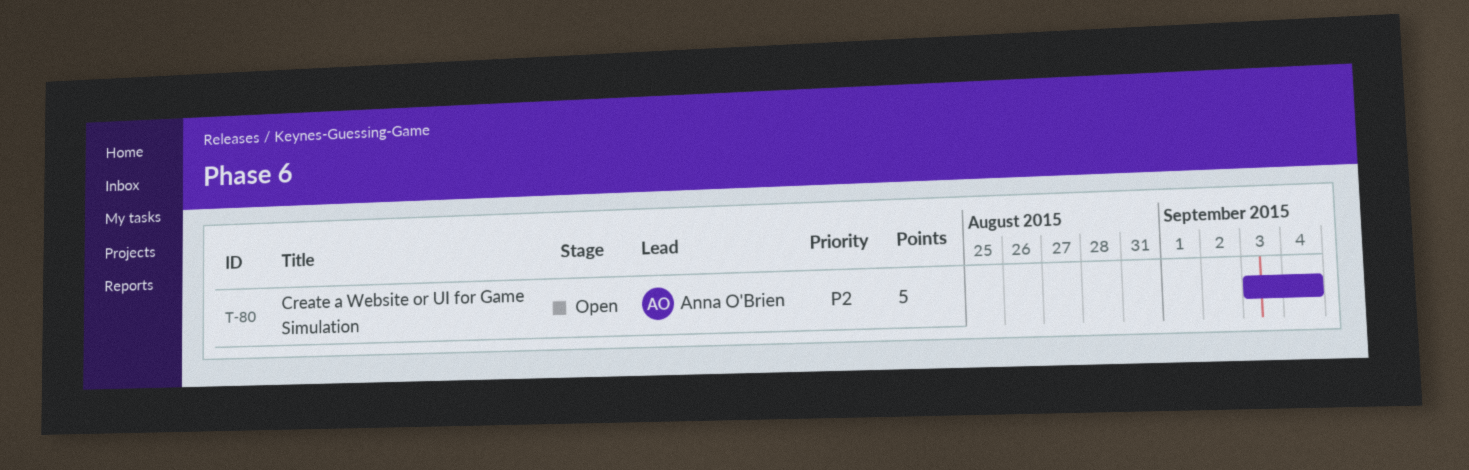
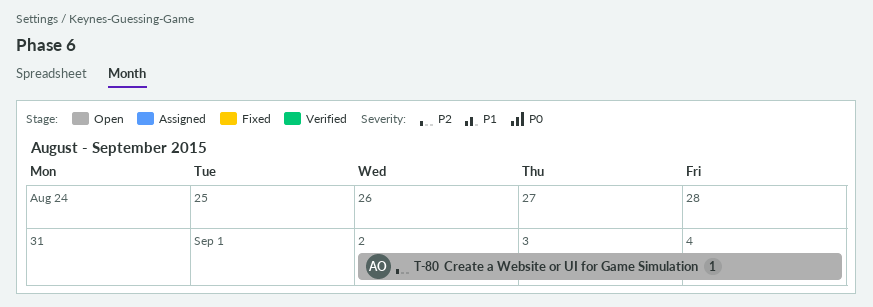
T-80, estimate: 5 -> 1
T-80, start: Sep 3 -> Sep 2

